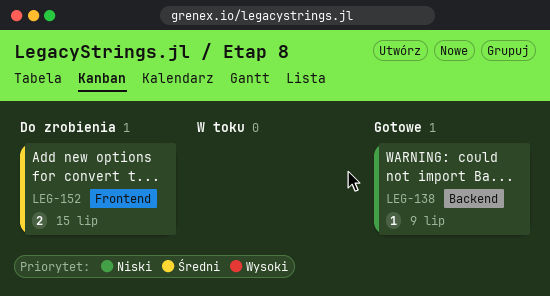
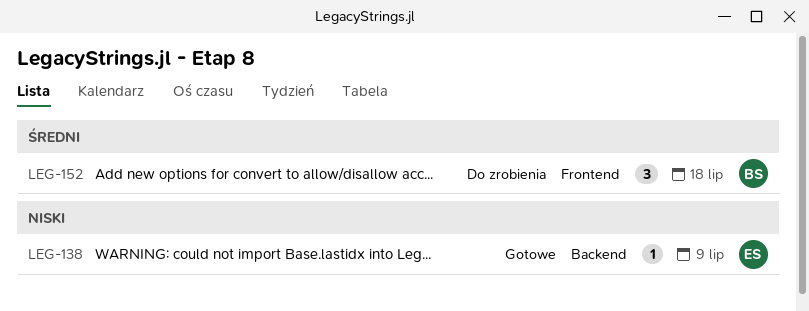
LEG-152, estimate: 2 -> 3
LEG-152, due: Jul 15 -> Jul 18

